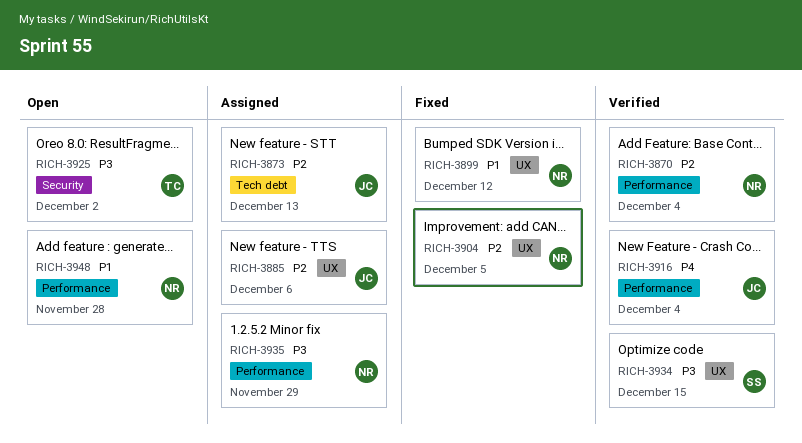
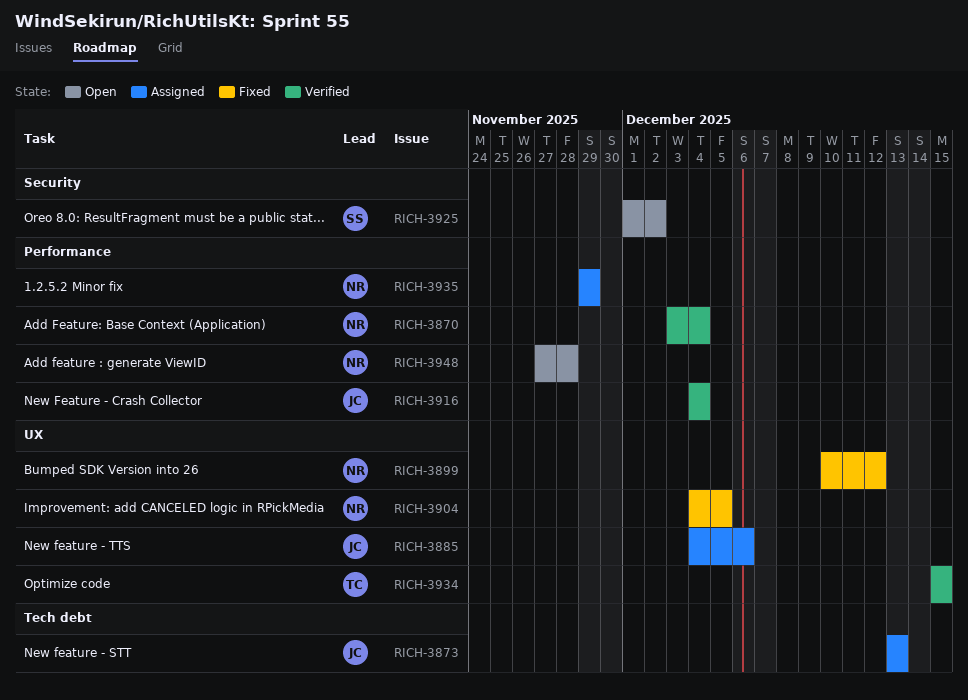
RICH-3925, owner: TC -> SS
RICH-3934, owner: SS -> TC

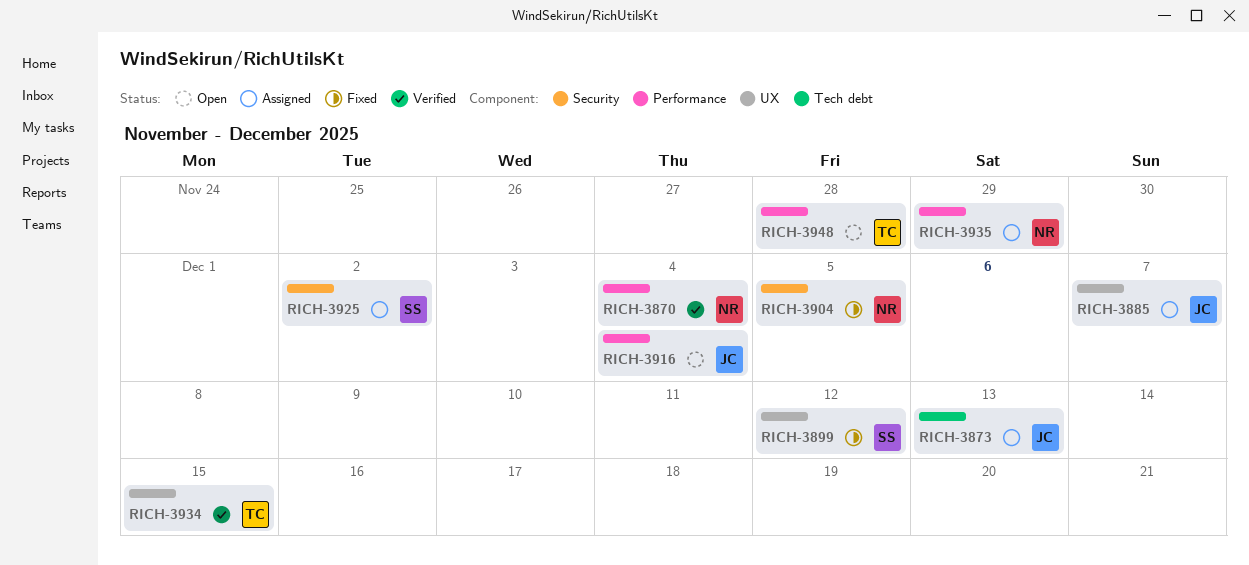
RICH-3885, due: Dec 6 -> Dec 7
RICH-3899, owner: NR -> SS
RICH-3904, label: UX -> Security
RICH-3916, status: Verified -> Open
RICH-3925, status: Open -> Assigned
RICH-3948, owner: NR -> TC

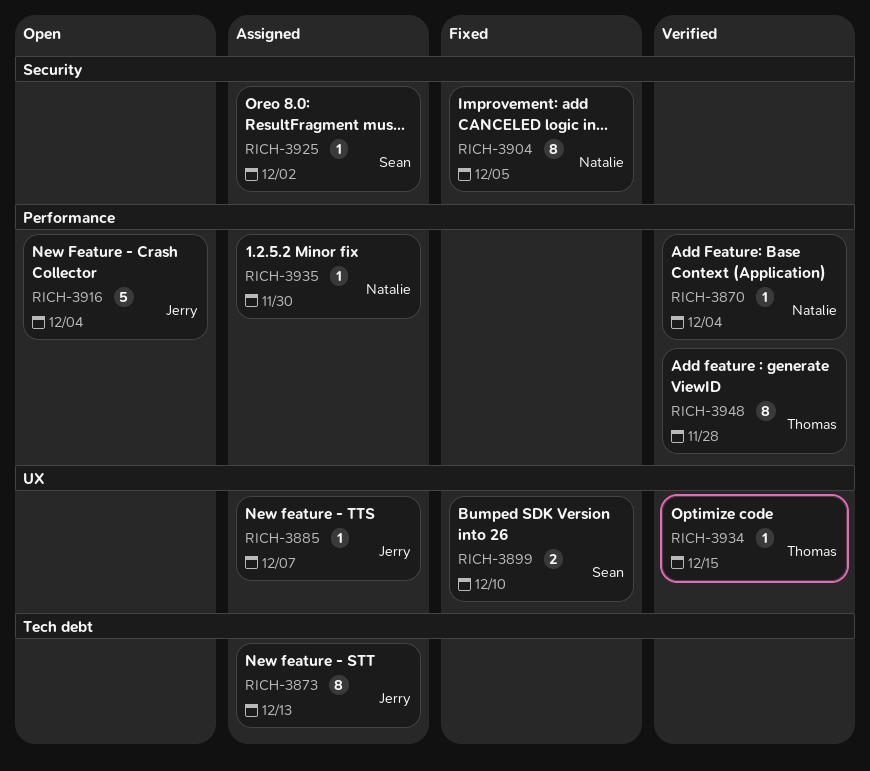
RICH-3899, due: Dec 12 -> Dec 10
RICH-3935, due: Nov 29 -> Nov 30
RICH-3948, status: Open -> Verified

